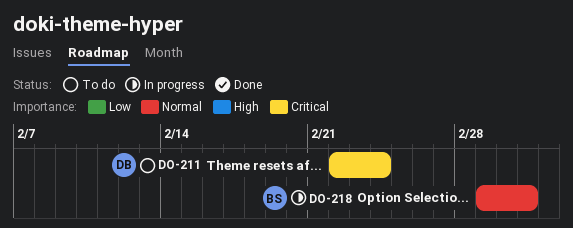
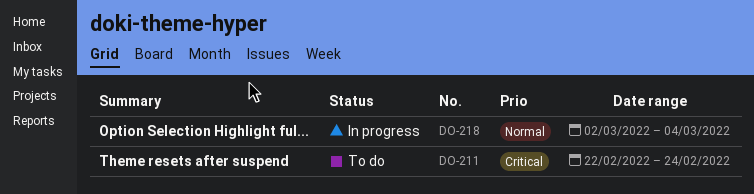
DO-218, start: Mar 1 -> Mar 2
DO-218, due: Mar 3 -> Mar 4

